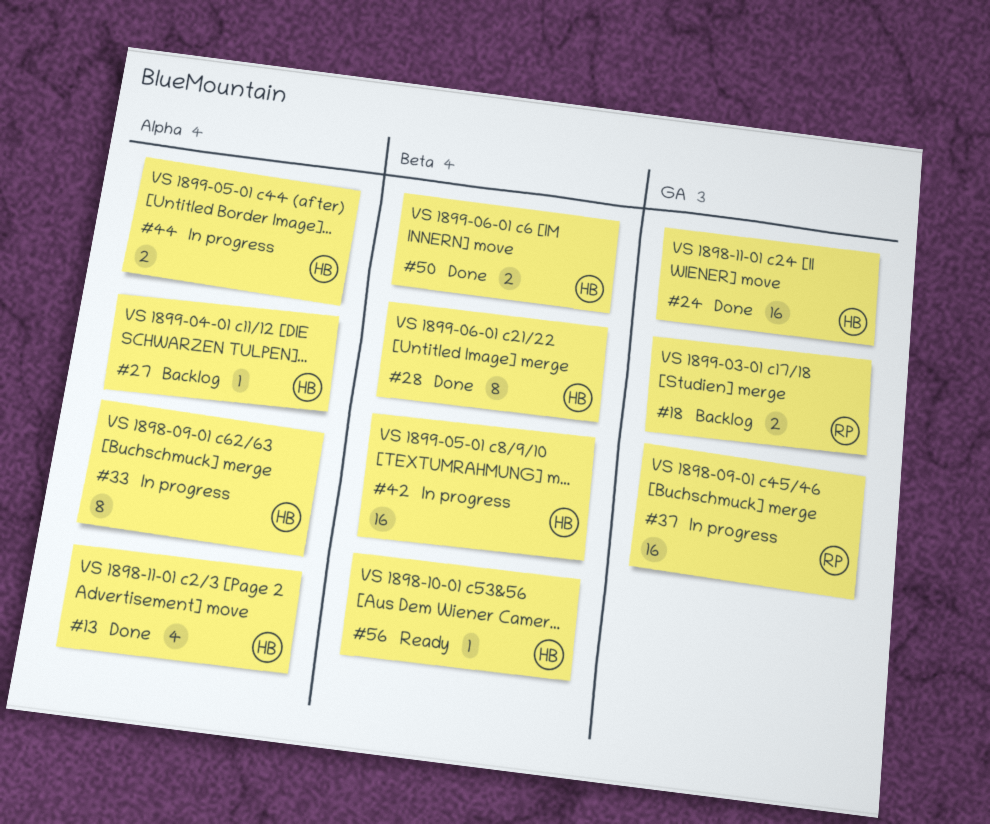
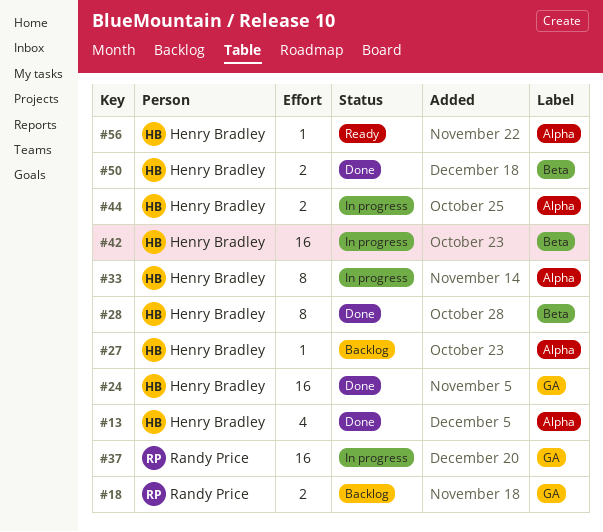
#56, label: Beta -> Alpha

